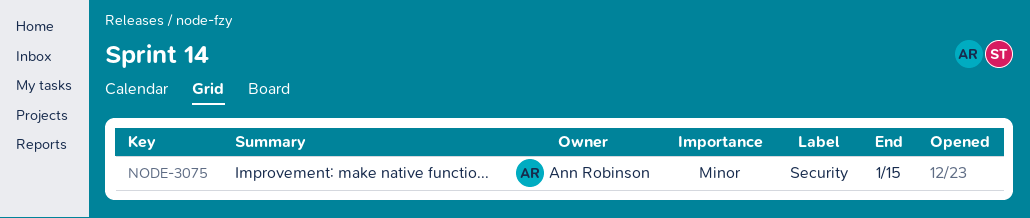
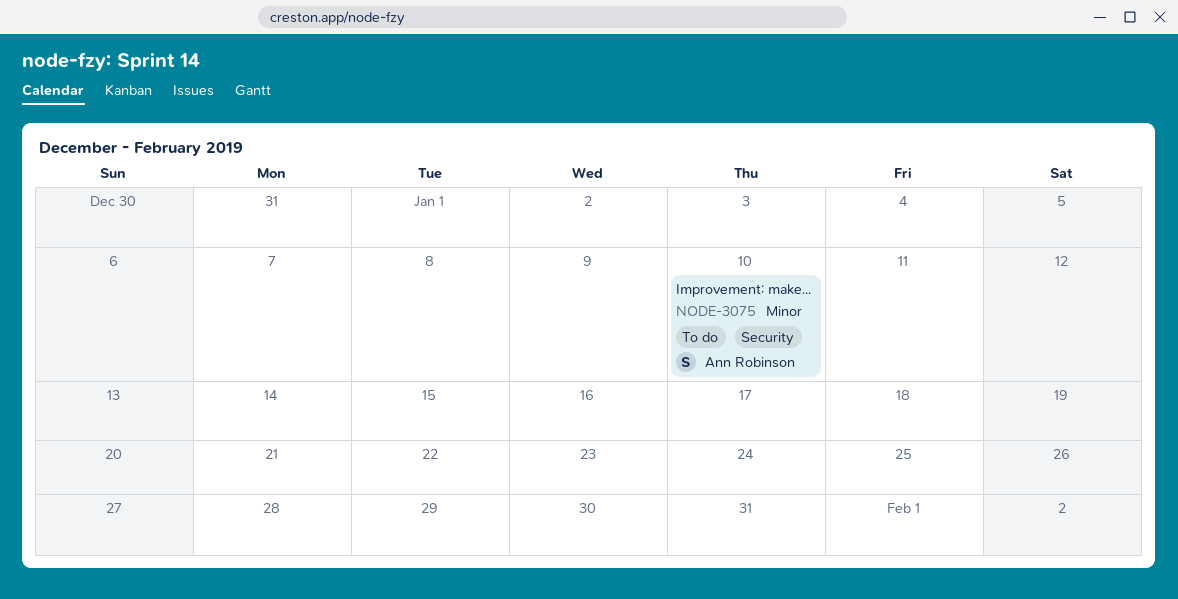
NODE-3075, due: Jan 15 -> Jan 10

